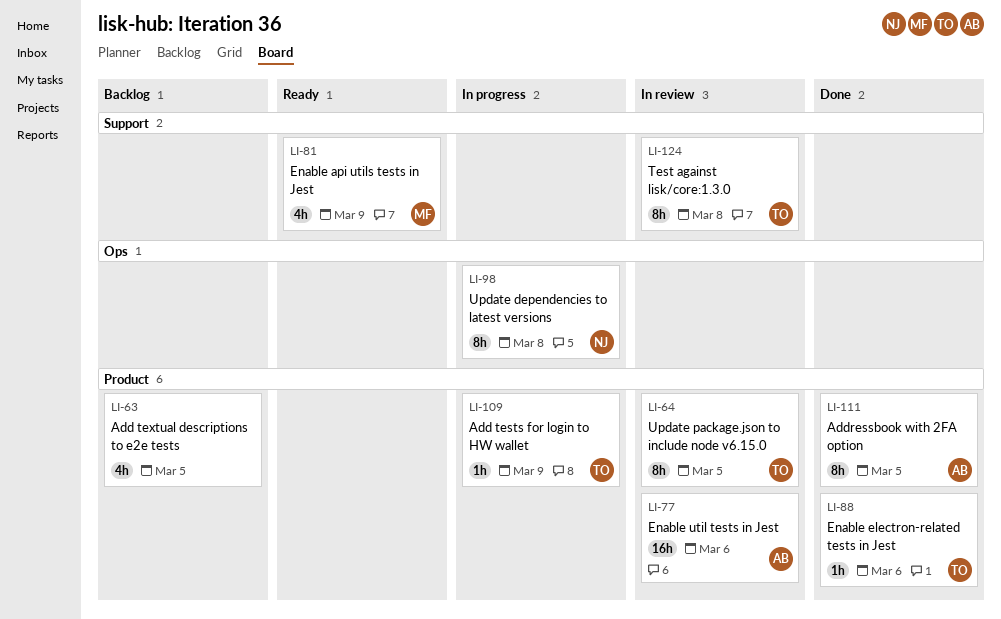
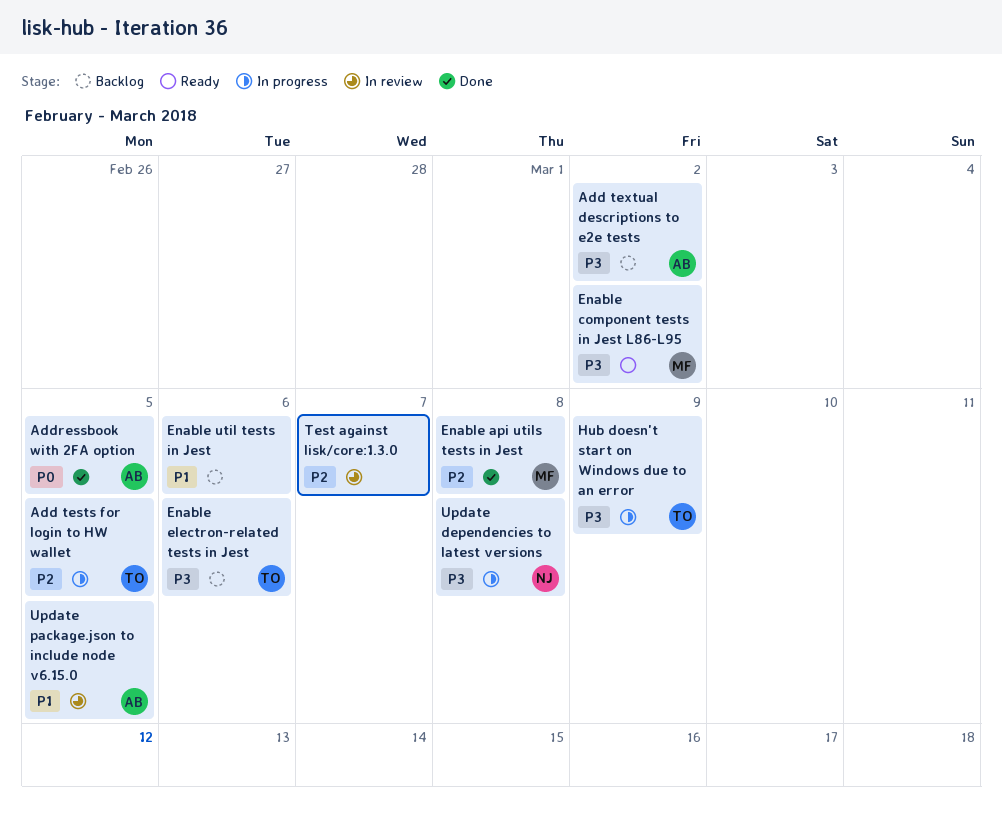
Add tests for login to HW wallet, due: Mar 9 -> Mar 5
Add textual descriptions to e2e tests, owner: none -> AB
Add textual descriptions to e2e tests, due: Mar 5 -> Mar 2
Enable api utils tests in Jest, status: Ready -> Done
Enable api utils tests in Jest, due: Mar 9 -> Mar 8
Enable component tests in Jest L86-L95: none -> present
Enable electron-related tests in Jest, status: Done -> Backlog
Enable util tests in Jest, status: In review -> Backlog
Enable util tests in Jest, owner: AB -> none
Hub doesn't start on Windows due to an error: none -> present
Test against lisk/core:1.3.0, owner: TO -> none
Test against lisk/core:1.3.0, due: Mar 8 -> Mar 7
Update package.json to include node v6.15.0, owner: TO -> AB

